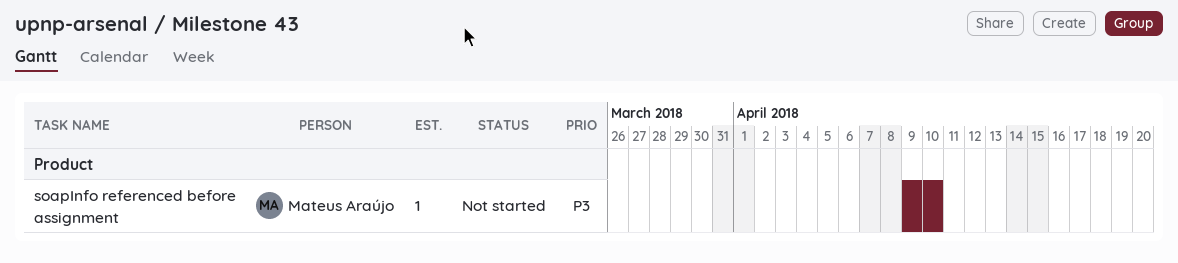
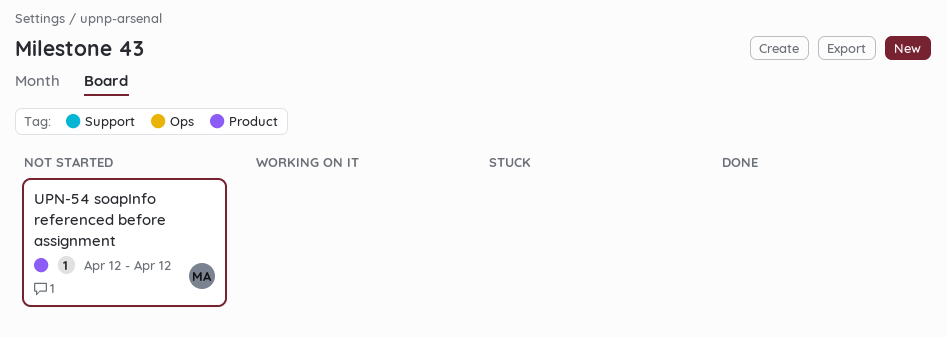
soapInfo referenced before assignment, start: Apr 9 -> Apr 12
soapInfo referenced before assignment, due: Apr 10 -> Apr 12

